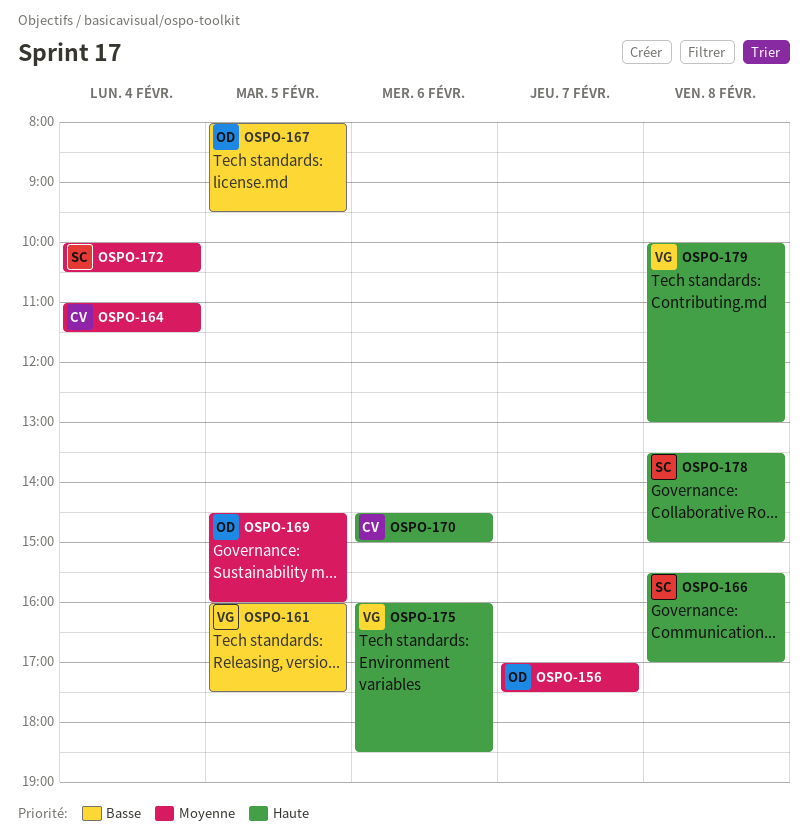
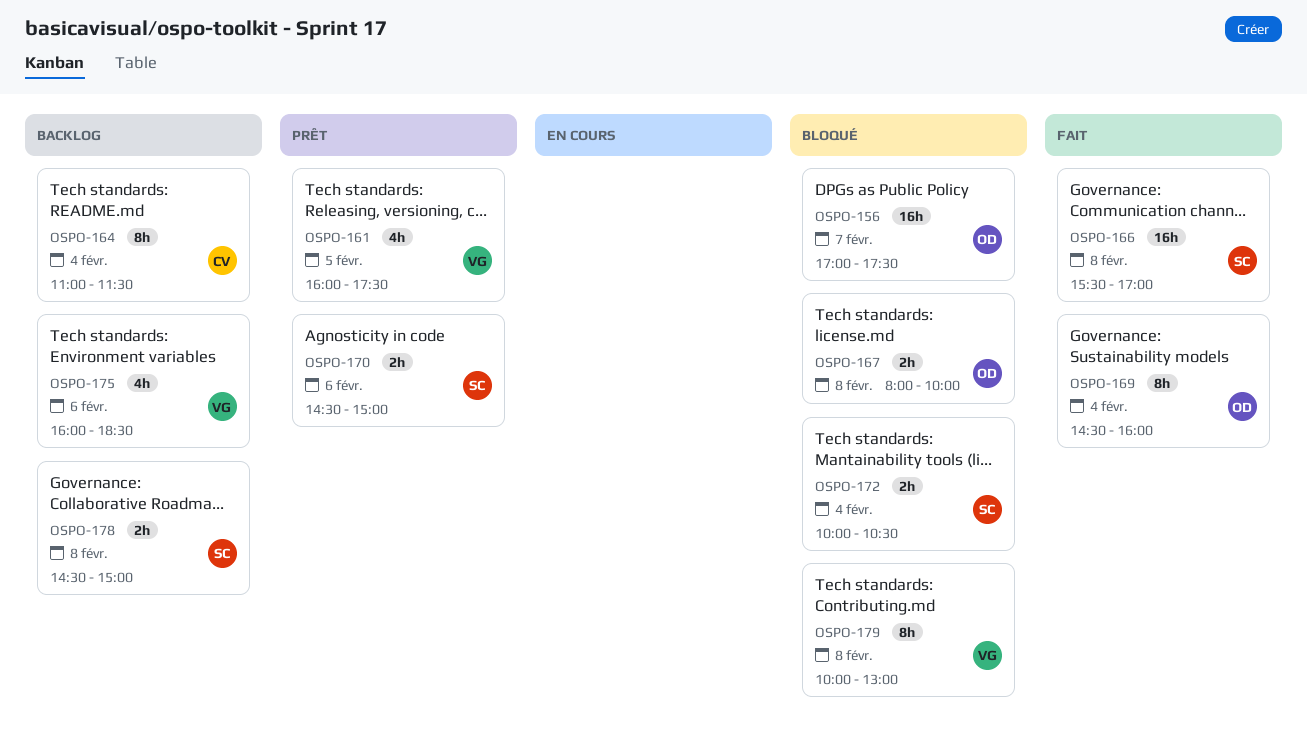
OSPO-167, day: Feb 5 -> Feb 8
OSPO-167, ends: 09:30 -> 10:00
OSPO-169, day: Feb 5 -> Feb 4
OSPO-170, owner: CV -> SC
OSPO-178, begins: 13:30 -> 14:30

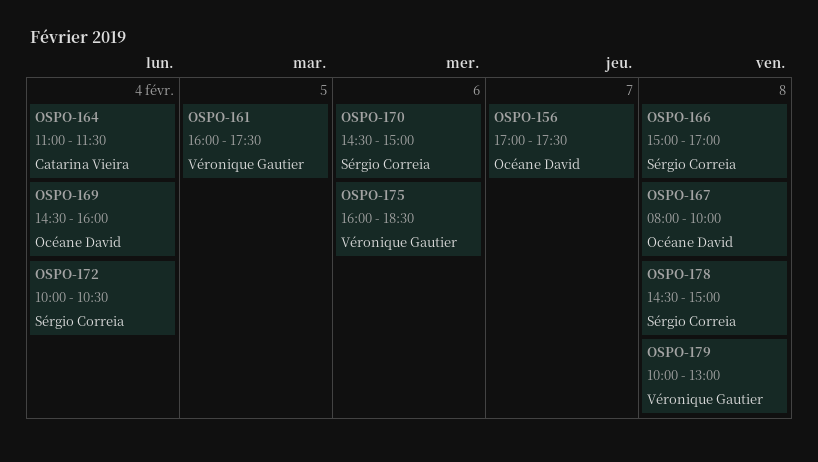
OSPO-166, begins: 15:30 -> 15:00

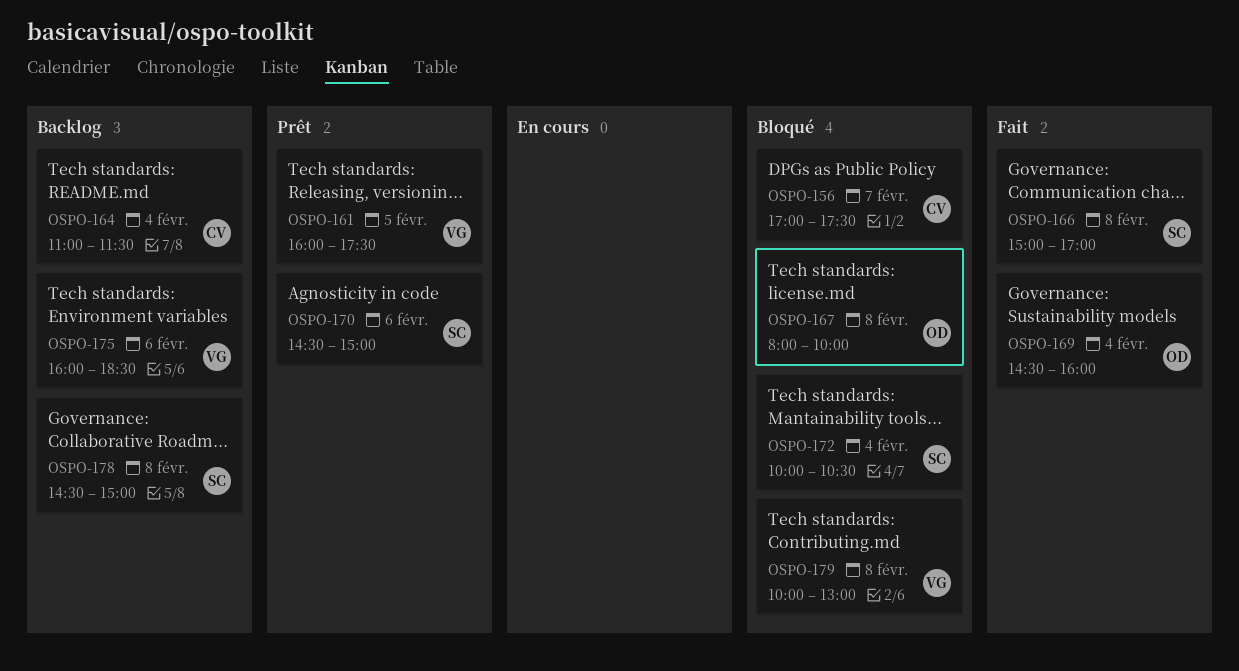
OSPO-156, owner: Océane David -> Catarina Vieira

